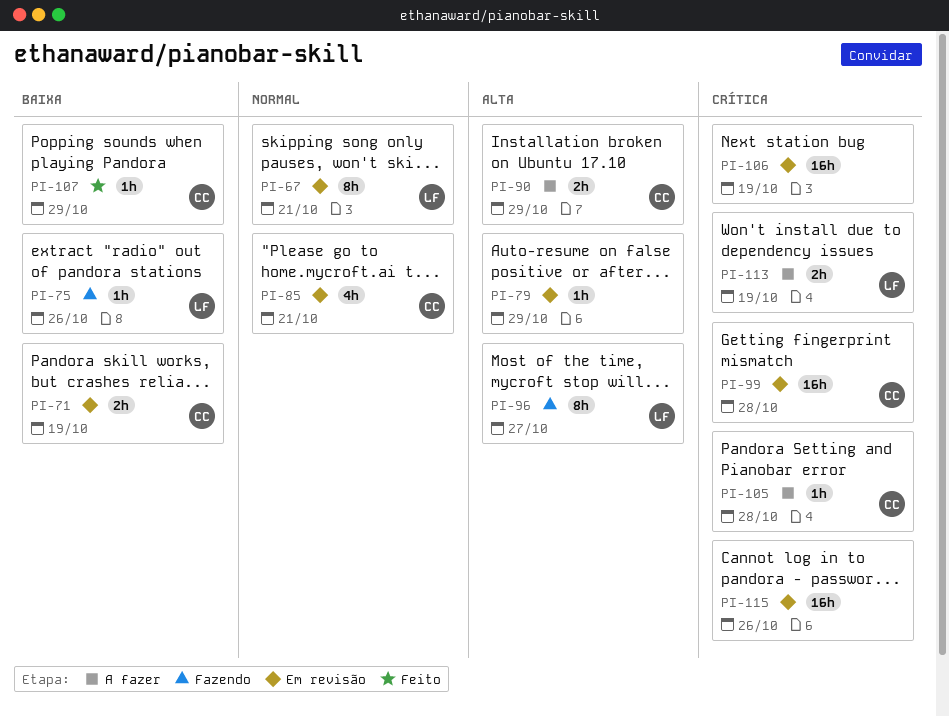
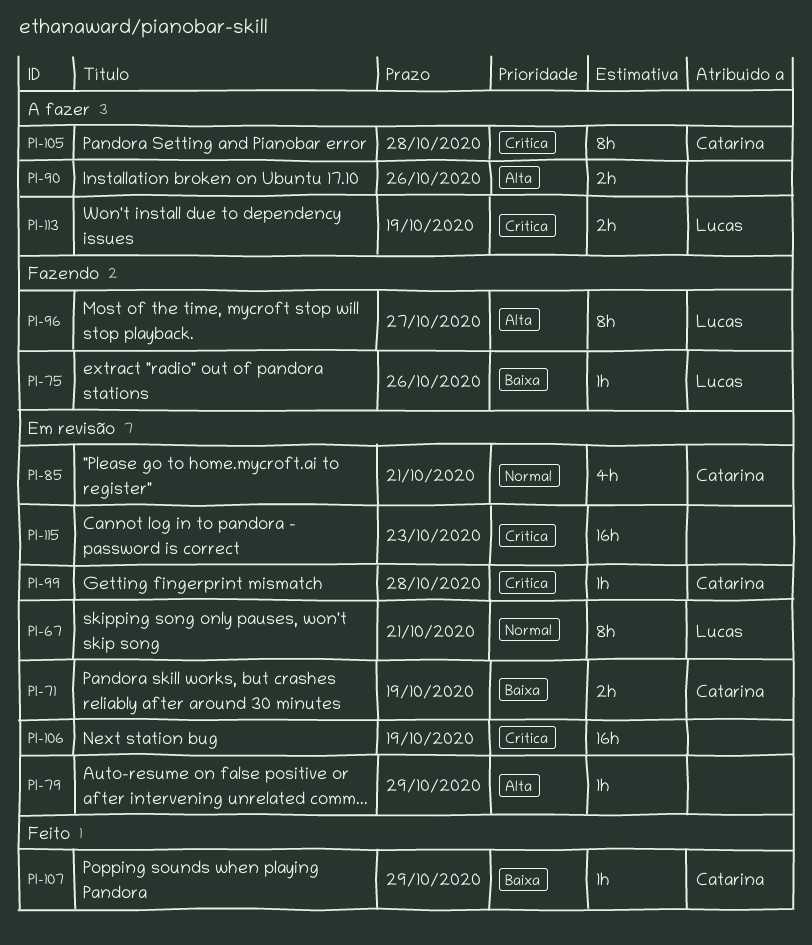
PI-90, owner: Catarina -> none
PI-90, due: Oct 29 -> Oct 26
PI-99, estimate: 16h -> 1h
PI-105, estimate: 1h -> 8h
PI-115, due: Oct 26 -> Oct 23

